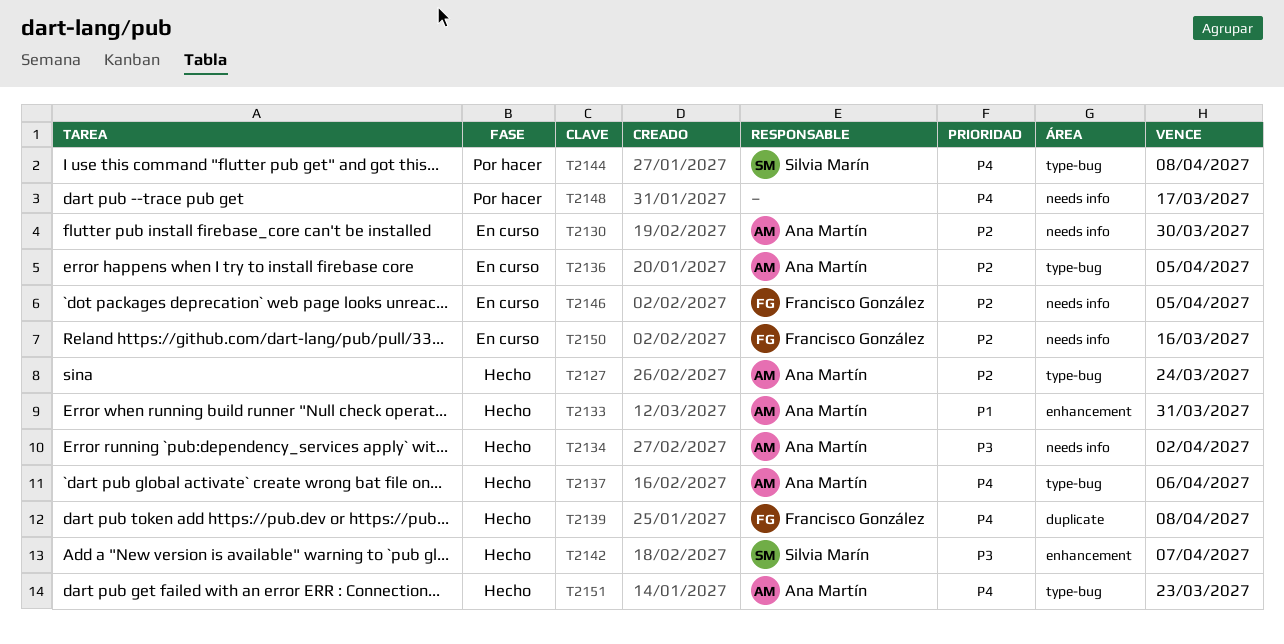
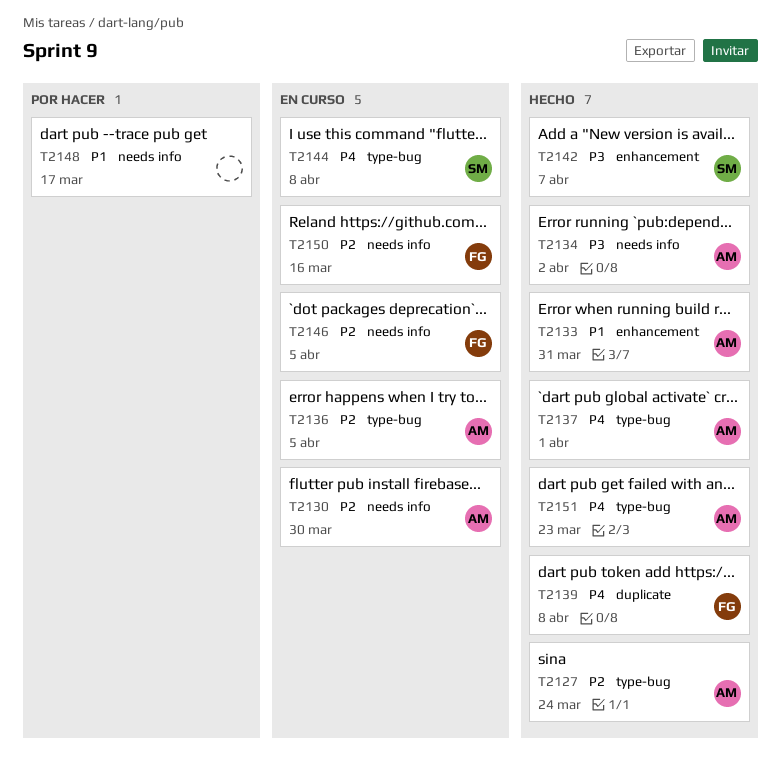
T2137, due: Apr 6 -> Apr 1
T2144, status: Por hacer -> En curso
T2148, priority: P4 -> P1

